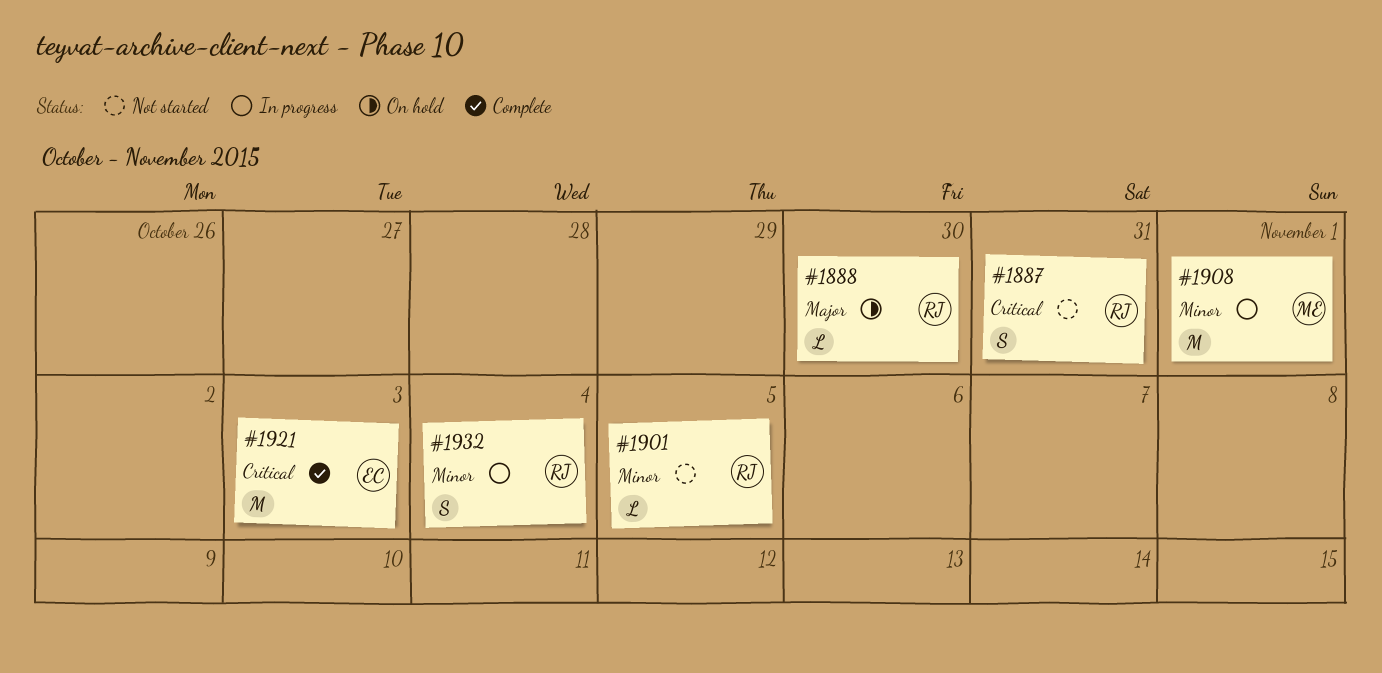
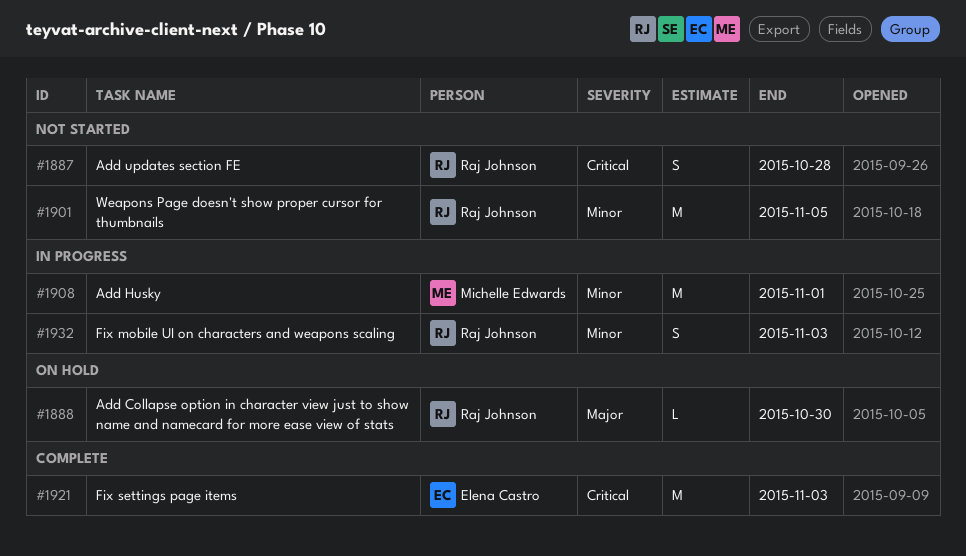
#1887, due: Oct 31 -> Oct 28
#1901, estimate: L -> M
#1932, due: Nov 4 -> Nov 3

